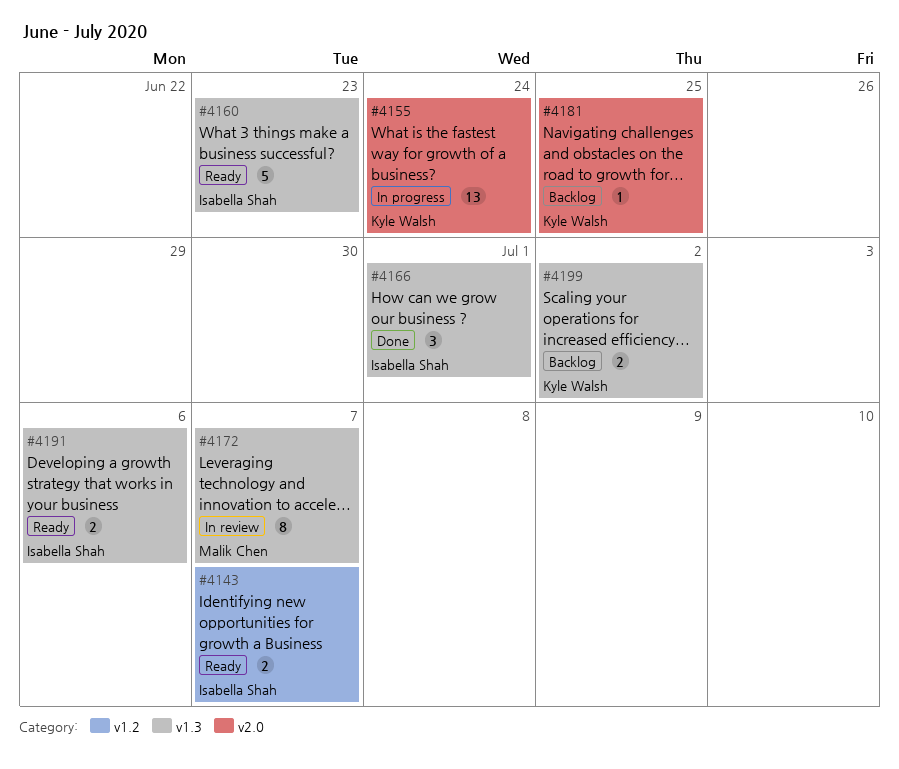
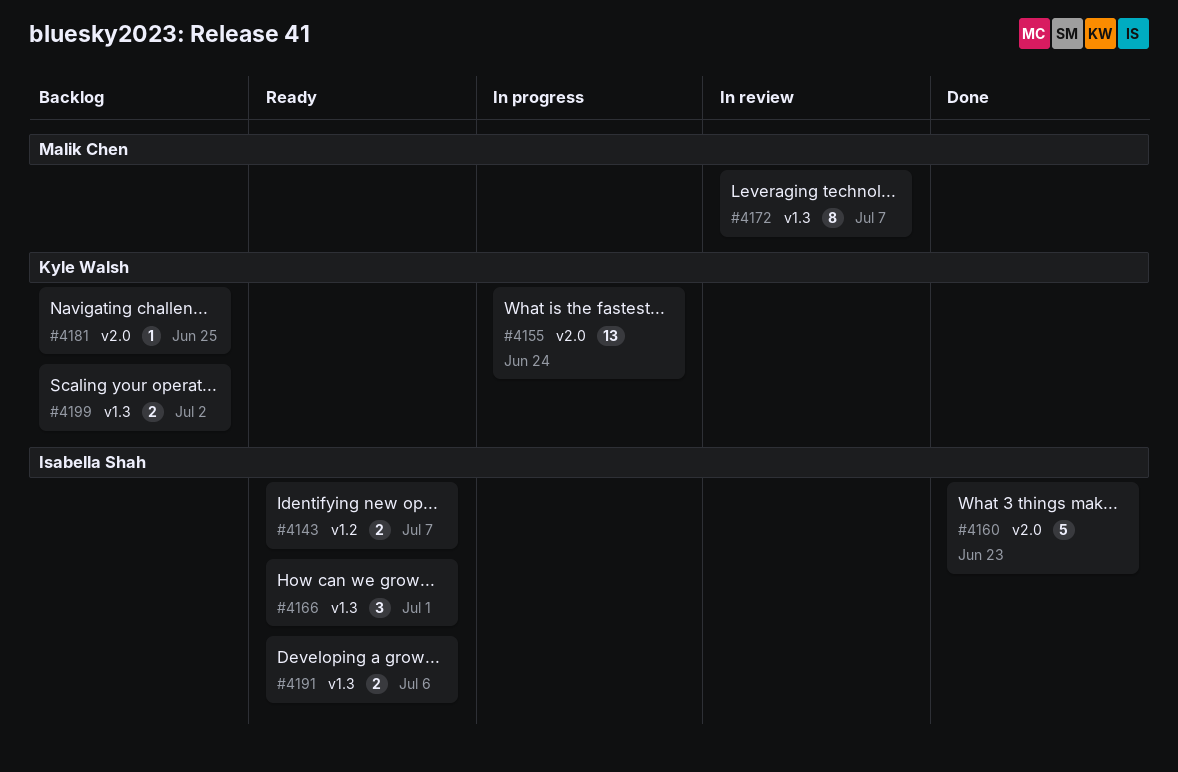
#4160, status: Ready -> Done
#4160, label: v1.3 -> v2.0
#4166, status: Done -> Ready

